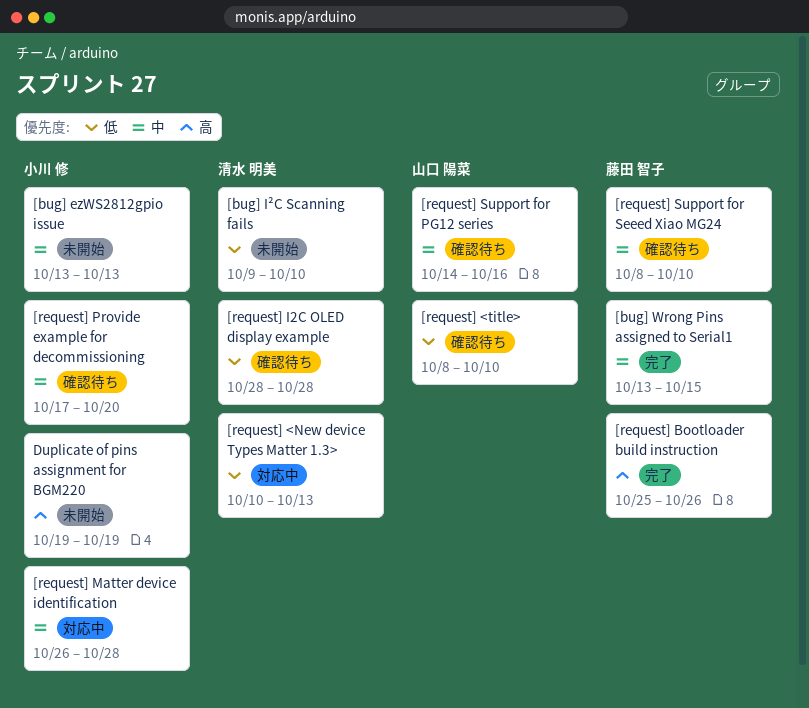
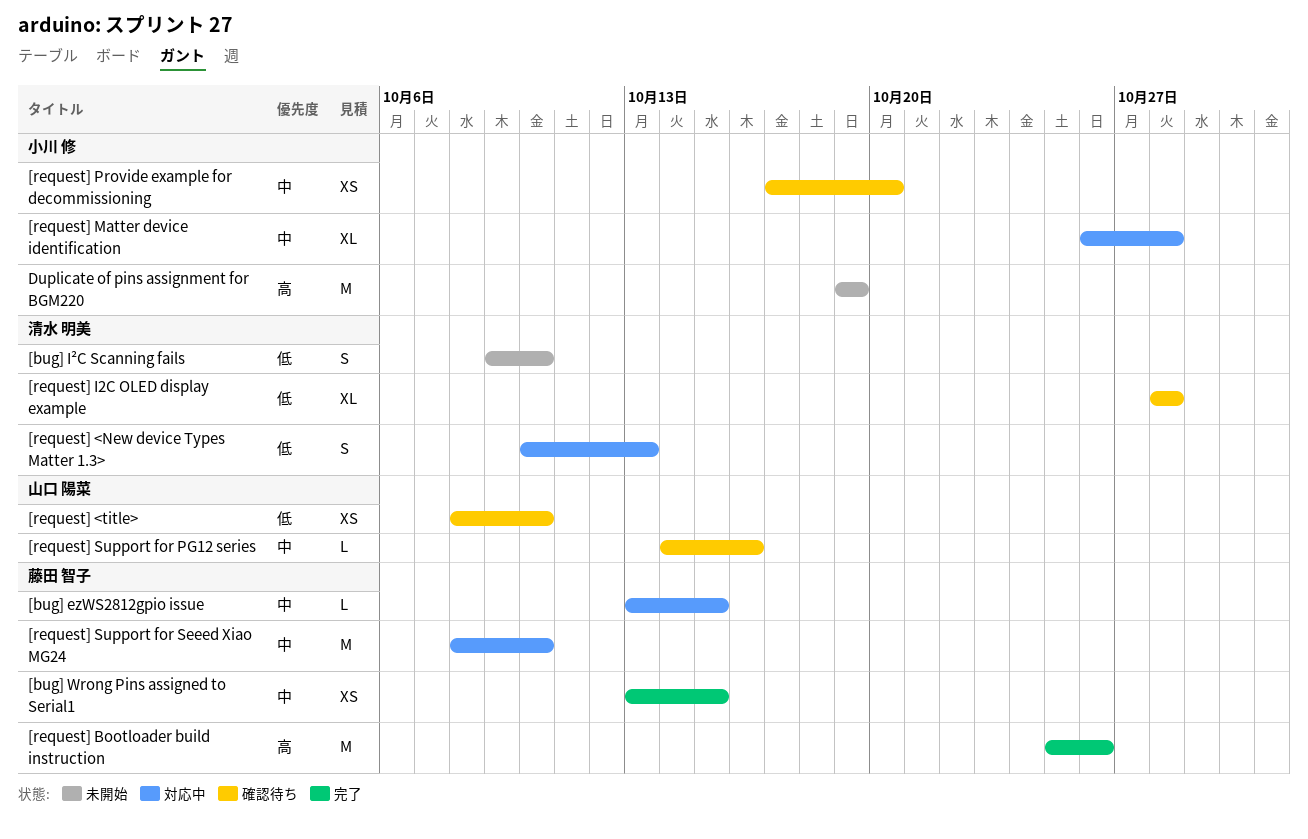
[bug] ezWS2812gpio issue, status: 未開始 -> 対応中
[bug] ezWS2812gpio issue, owner: 小川 修 -> 藤田 智子
[bug] ezWS2812gpio issue, due: Oct 13 -> Oct 15
[request] Support for Seeed Xiao MG24, status: 確認待ち -> 対応中

